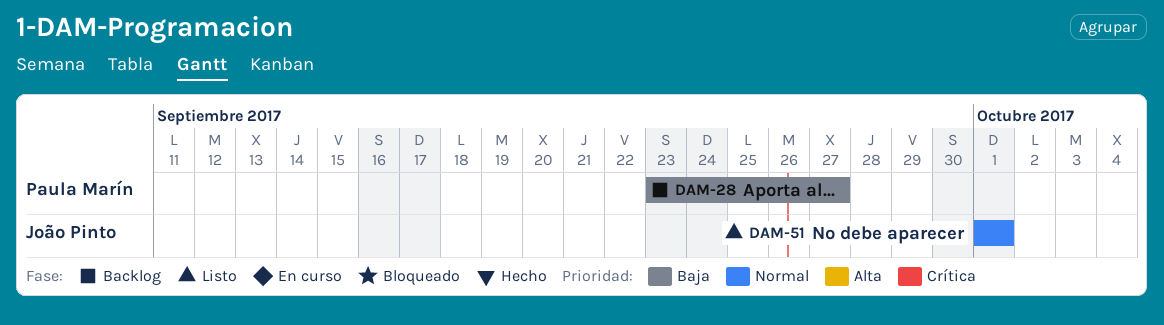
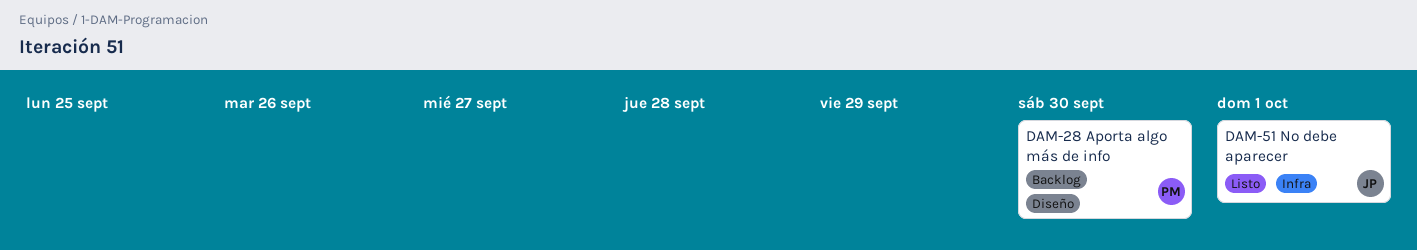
DAM-28, due: Sep 27 -> Sep 30

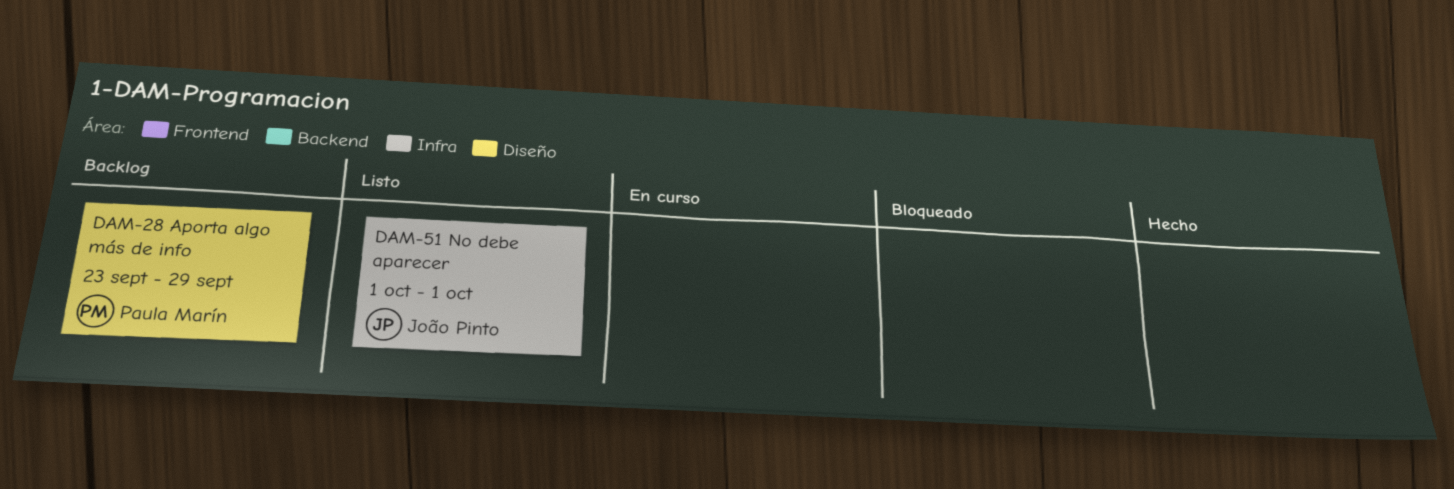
DAM-28, due: Sep 30 -> Sep 29

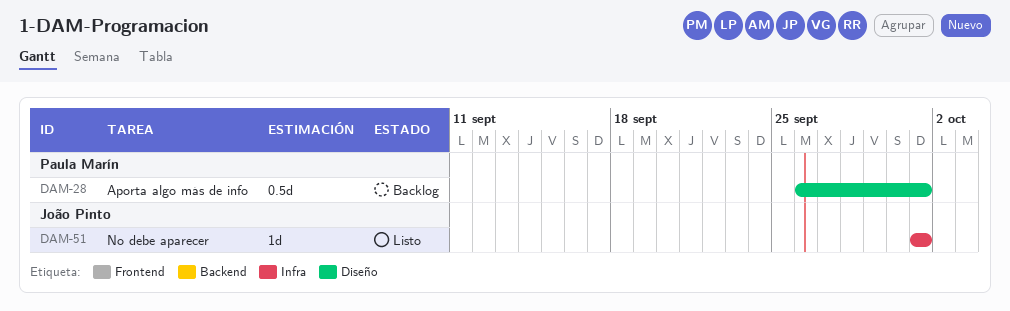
DAM-28, start: Sep 23 -> Sep 26
DAM-28, due: Sep 29 -> Oct 1

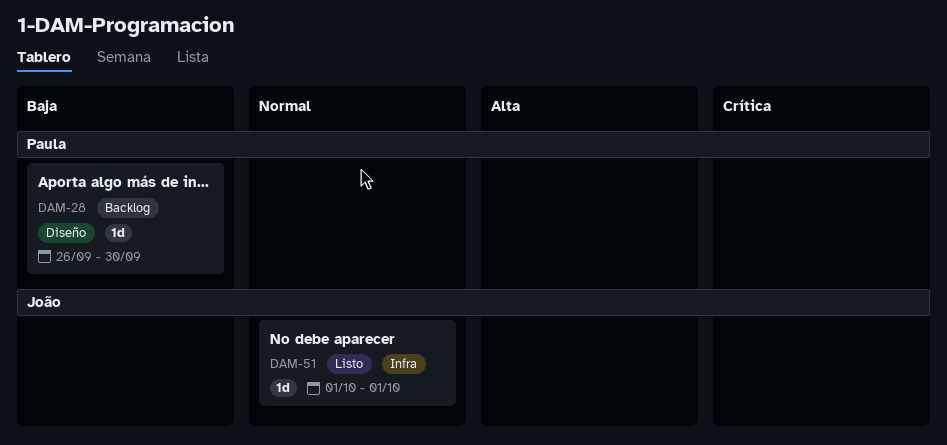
DAM-28, estimate: 0.5d -> 1d
DAM-28, due: Oct 1 -> Sep 30

